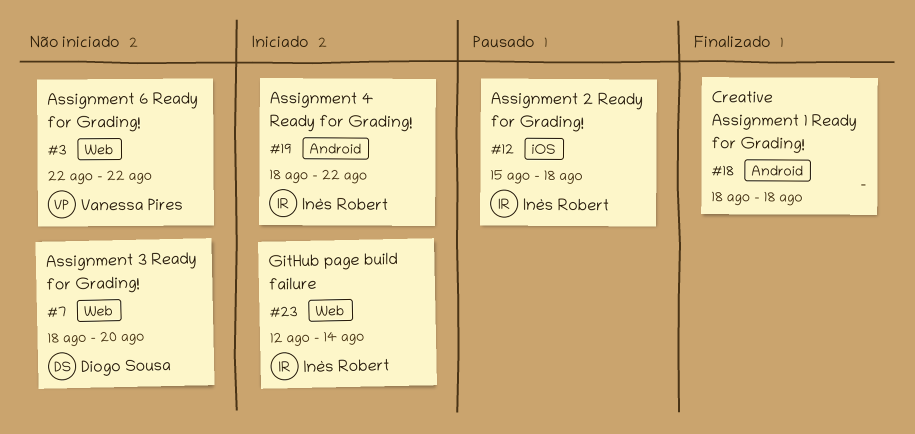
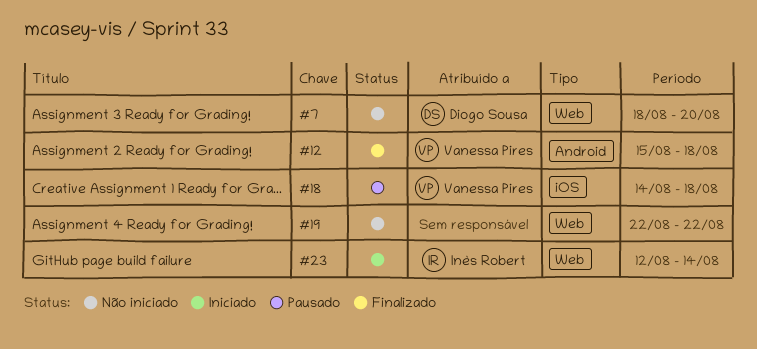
#3: present -> none
#12, status: Pausado -> Finalizado
#12, owner: Inès Robert -> Vanessa Pires
#12, label: iOS -> Android
#18, status: Finalizado -> Pausado
#18, owner: none -> Vanessa Pires
#18, label: Android -> iOS
#18, start: Aug 18 -> Aug 14
#19, status: Iniciado -> Não iniciado
#19, owner: Inès Robert -> none
#19, label: Android -> Web
#19, start: Aug 18 -> Aug 22

